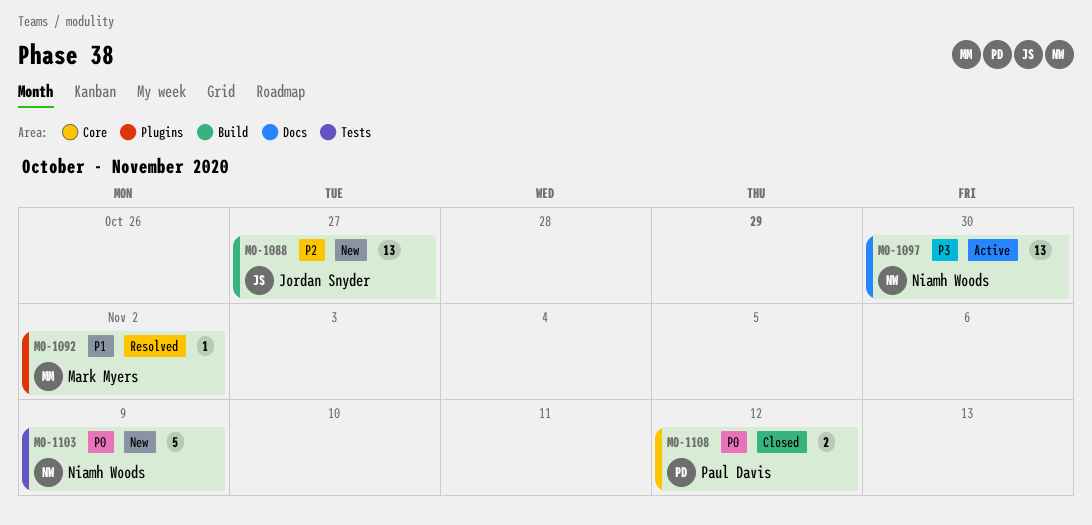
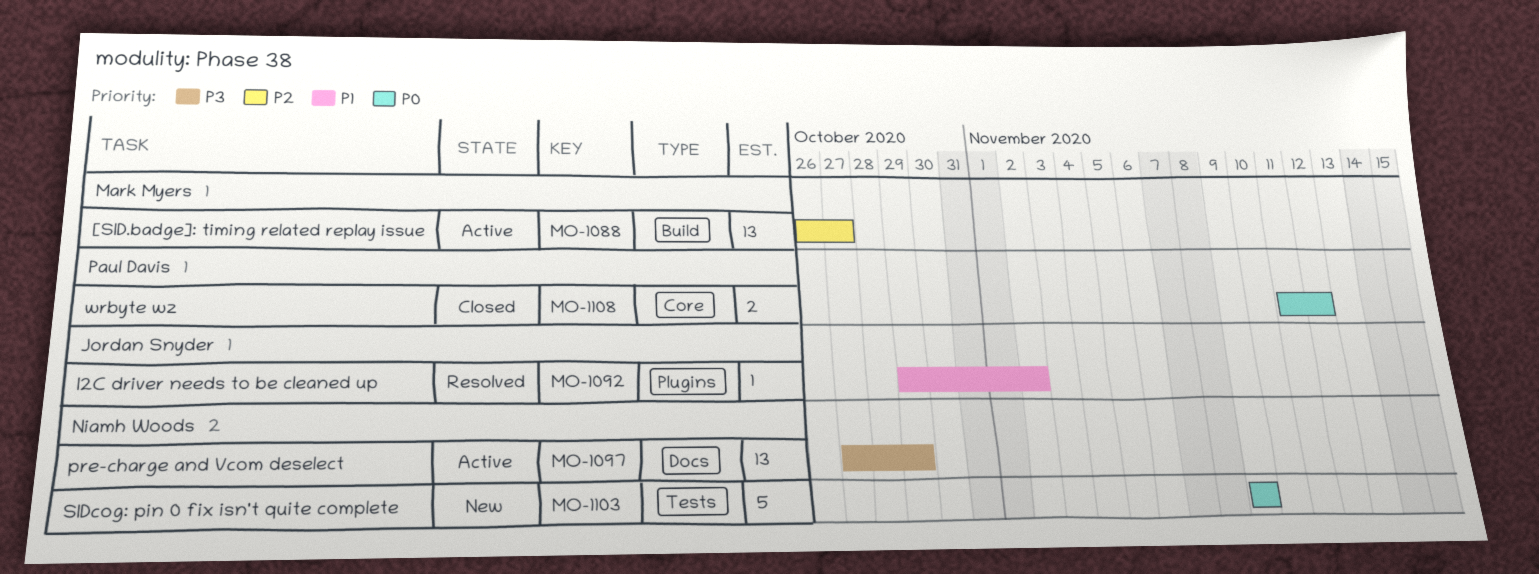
MO-1088, status: New -> Active
MO-1088, owner: Jordan Snyder -> Mark Myers
MO-1092, owner: Mark Myers -> Jordan Snyder
MO-1097, due: Oct 30 -> Oct 29

